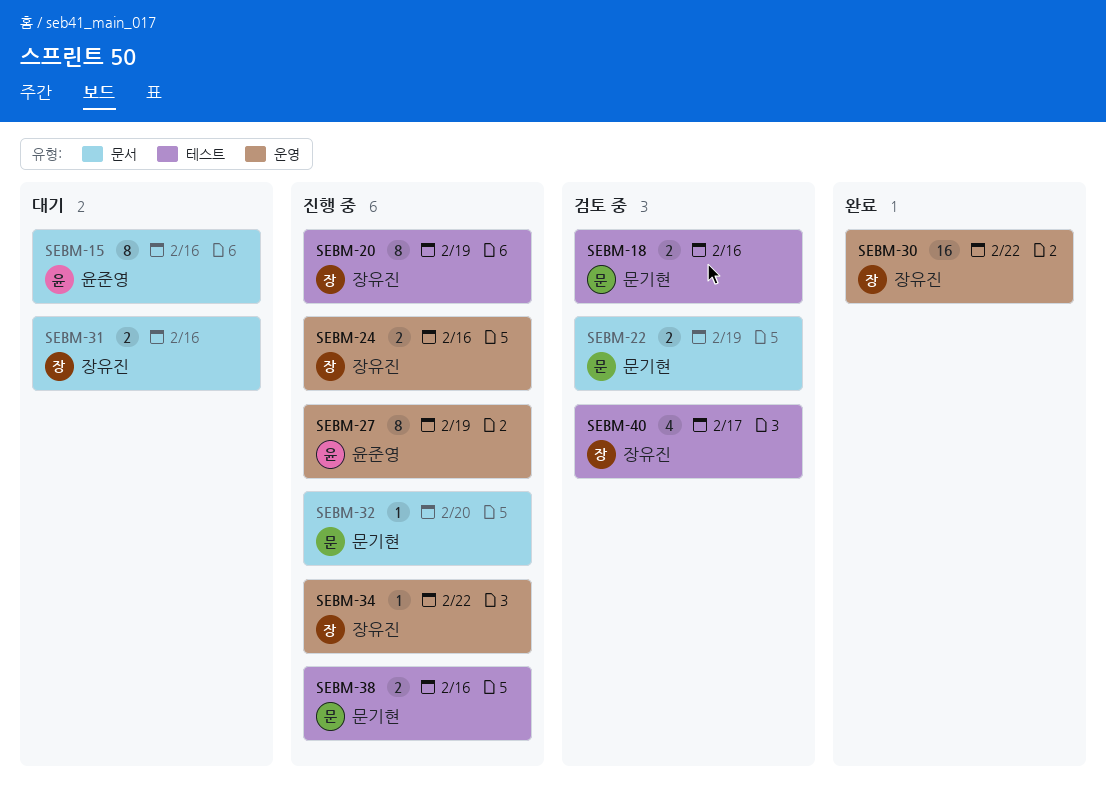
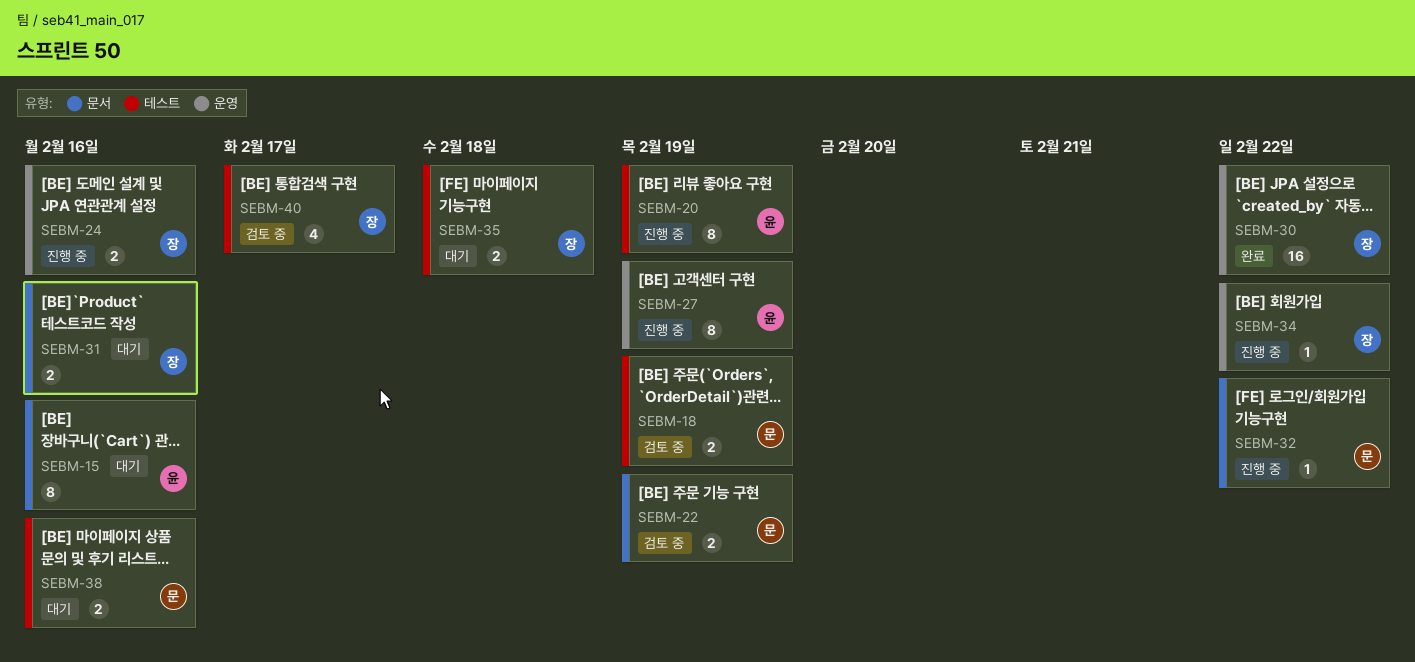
SEBM-18, due: Feb 16 -> Feb 19
SEBM-20, owner: 장유진 -> 윤준영
SEBM-32, due: Feb 20 -> Feb 22
SEBM-35: none -> present
SEBM-38, status: 진행 중 -> 대기

